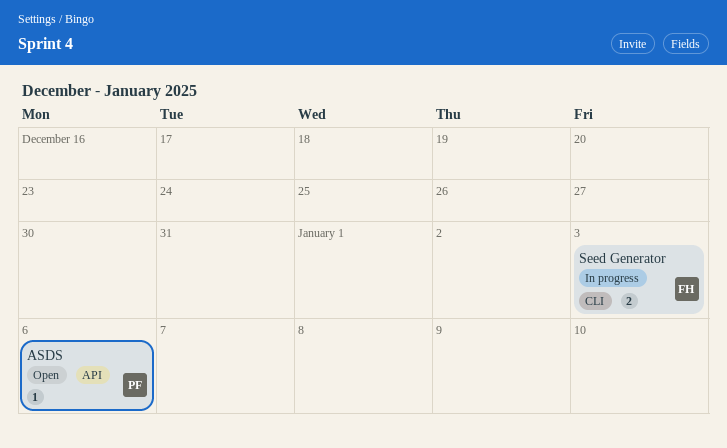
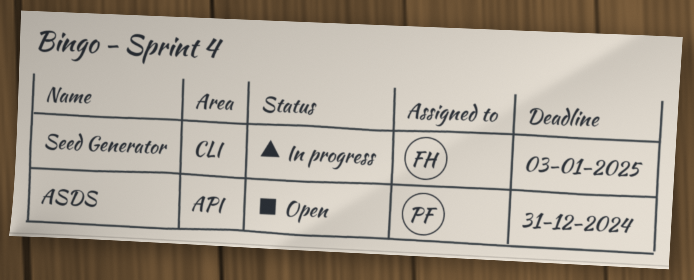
ASDS, due: Jan 6 -> Dec 31

